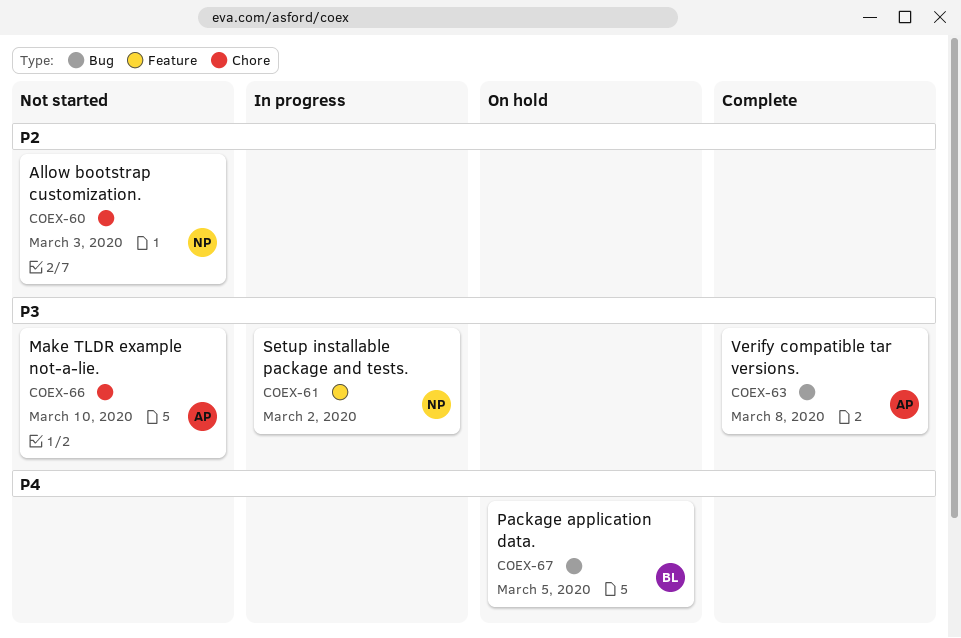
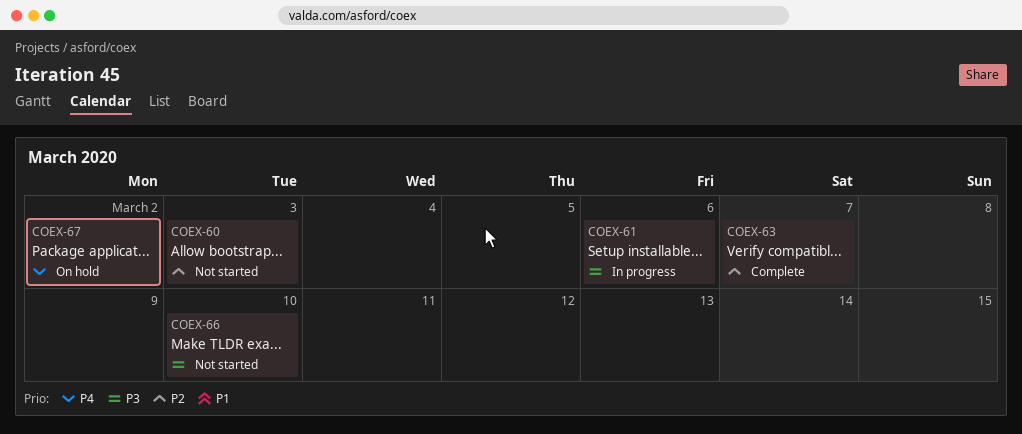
COEX-61, due: Mar 2 -> Mar 6
COEX-63, priority: P3 -> P2
COEX-63, due: Mar 8 -> Mar 7
COEX-67, due: Mar 5 -> Mar 2

